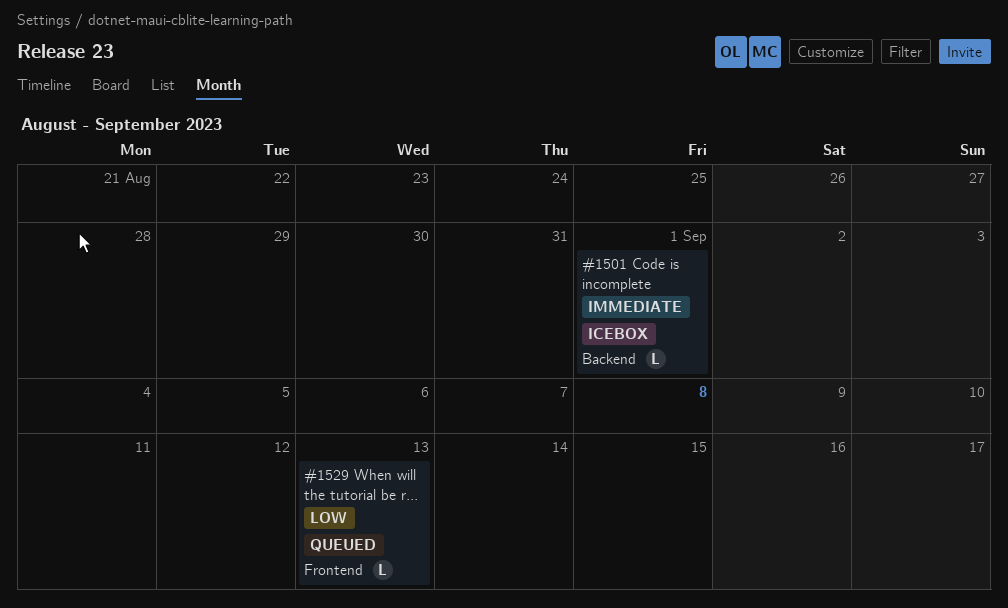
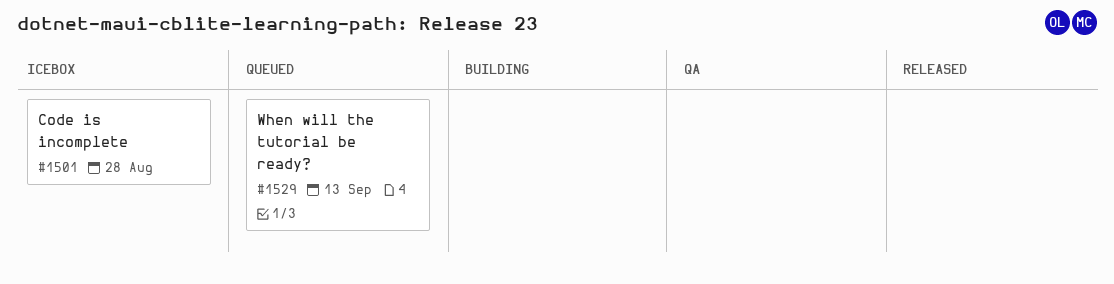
#1501, due: Sep 1 -> Aug 28

